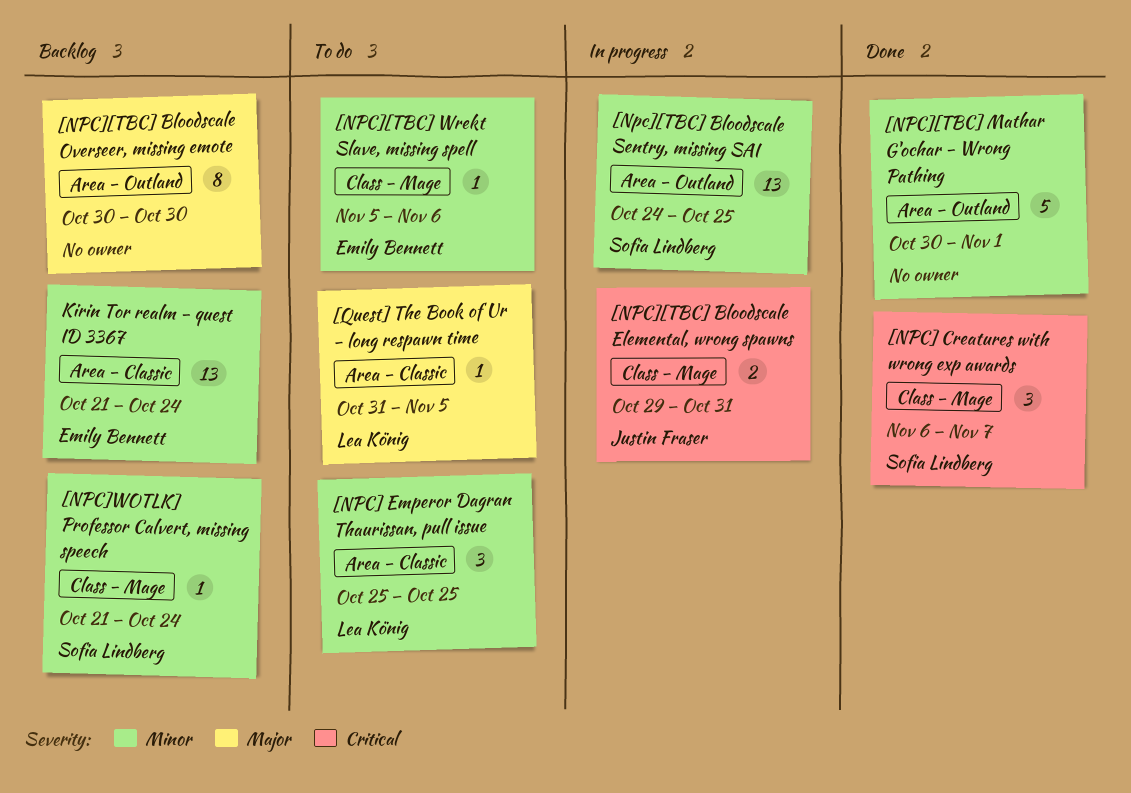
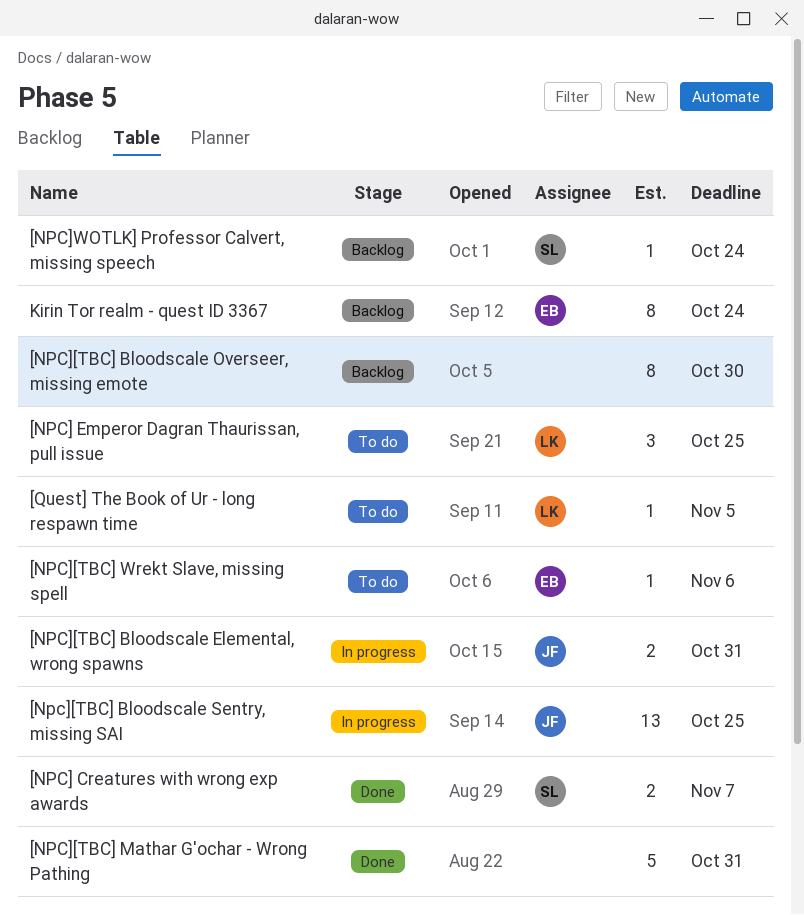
[NPC] Creatures with wrong exp awards, estimate: 3 -> 2
[Npc][TBC] Bloodscale Sentry, missing SAI, owner: Sofia Lindberg -> Justin Fraser
[NPC][TBC] Mathar G'ochar - Wrong Pathing, due: Nov 1 -> Oct 31
Kirin Tor realm - quest ID 3367, estimate: 13 -> 8

